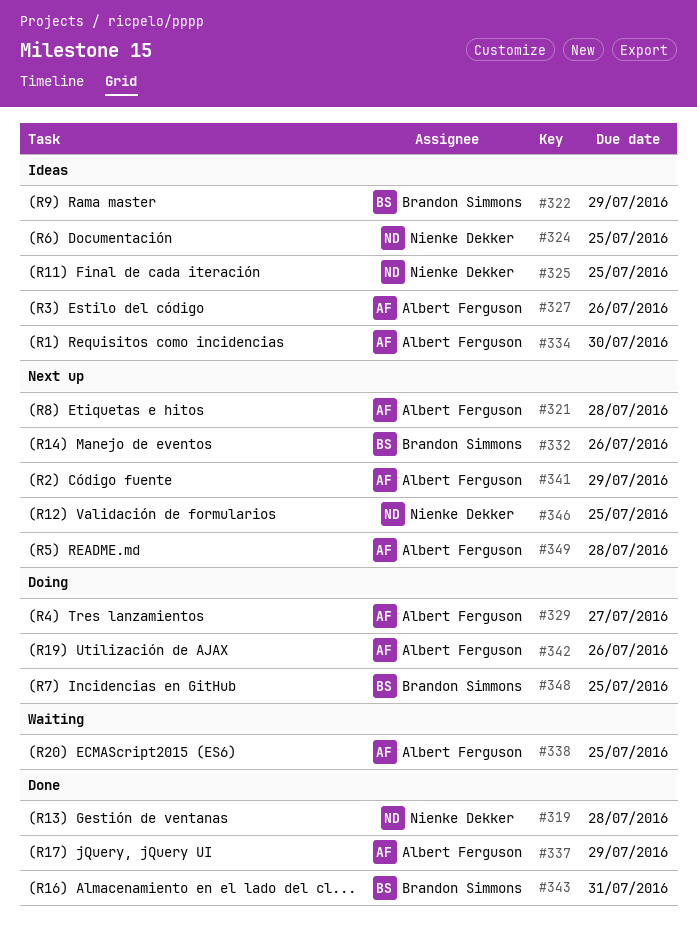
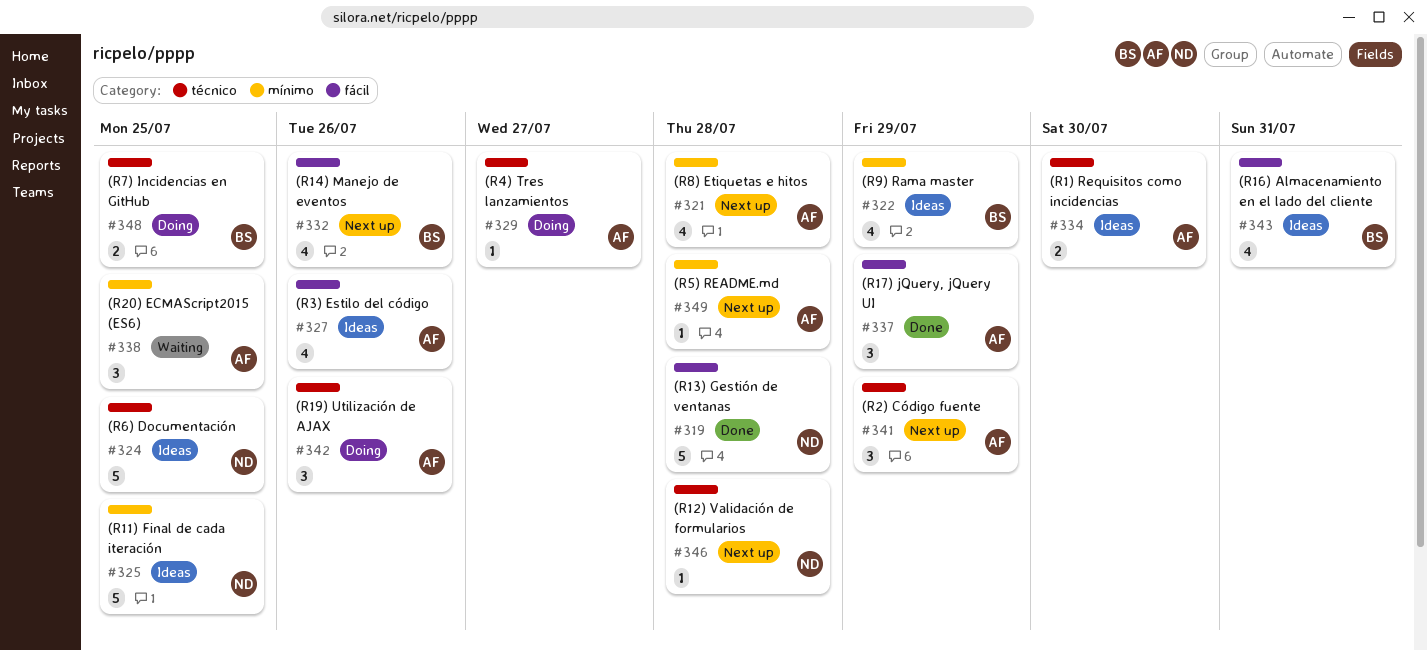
#343, status: Done -> Ideas
#346, due: Jul 25 -> Jul 28

